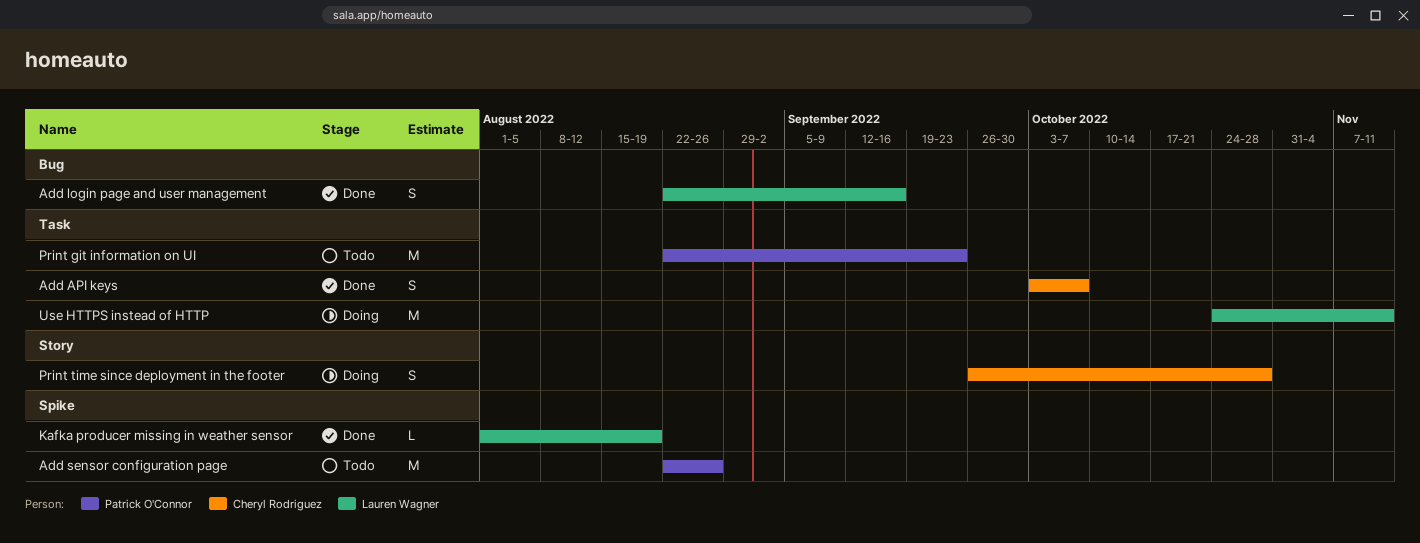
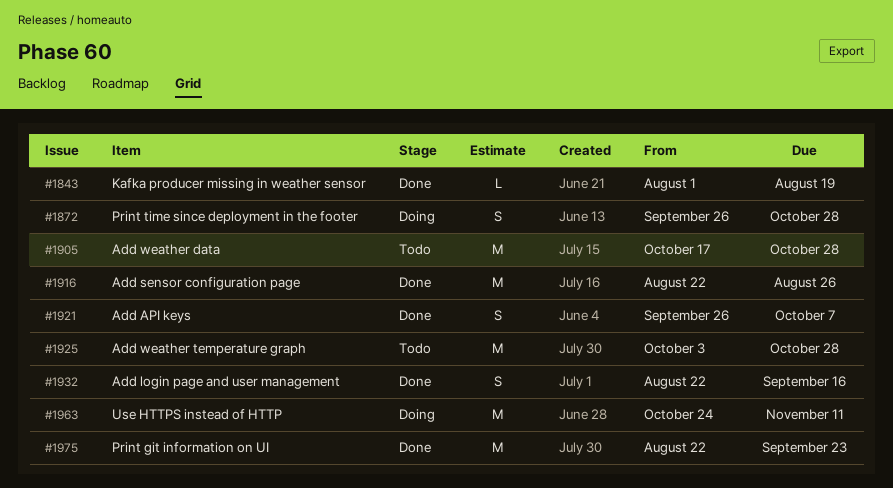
Add API keys, start: Oct 3 -> Sep 26
Add sensor configuration page, status: Todo -> Done
Add weather data: none -> present
Add weather temperature graph: none -> present
Print git information on UI, status: Todo -> Done

